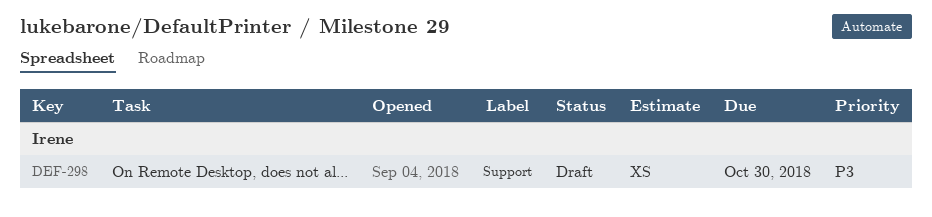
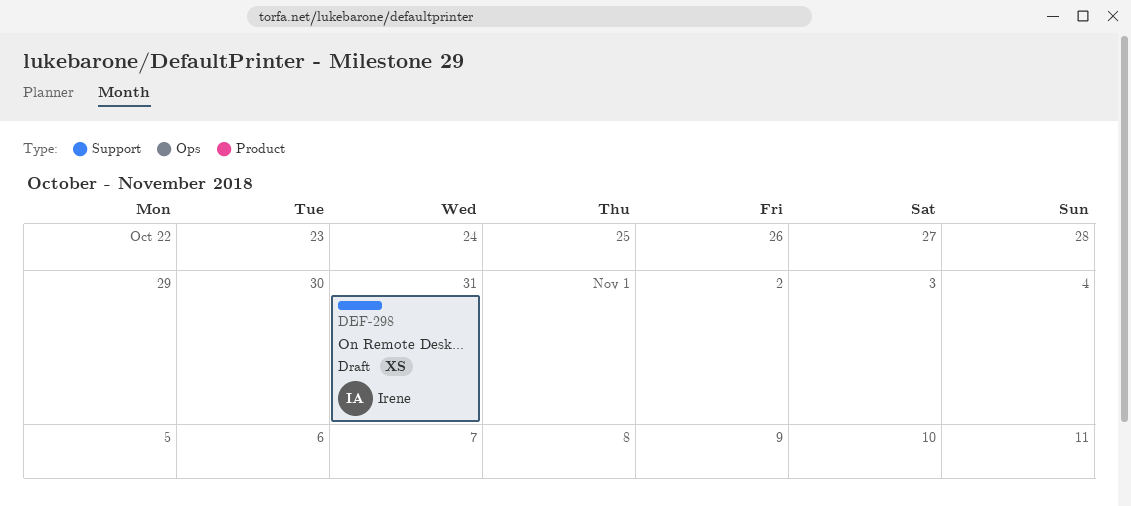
DEF-298, due: Oct 30 -> Oct 31

